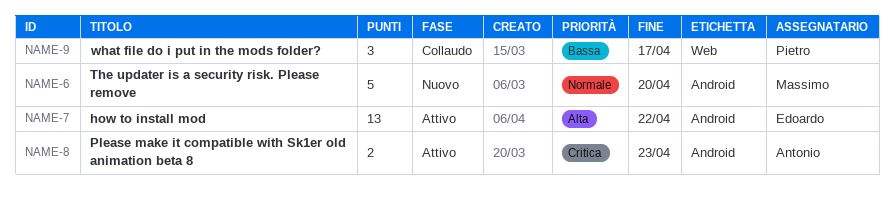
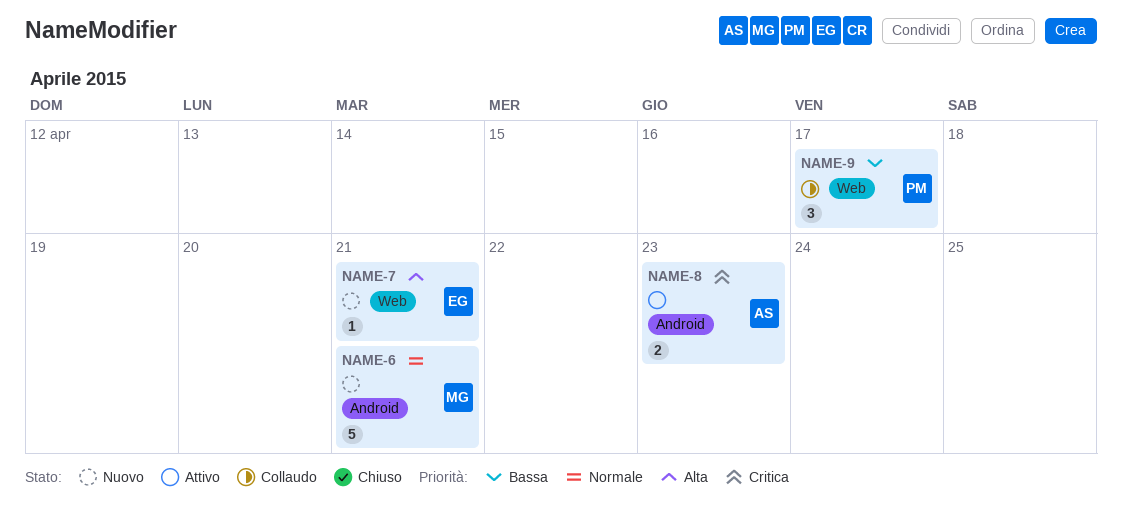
NAME-6, due: Apr 20 -> Apr 21
NAME-7, status: Attivo -> Nuovo
NAME-7, label: Android -> Web
NAME-7, estimate: 13 -> 1
NAME-7, due: Apr 22 -> Apr 21

